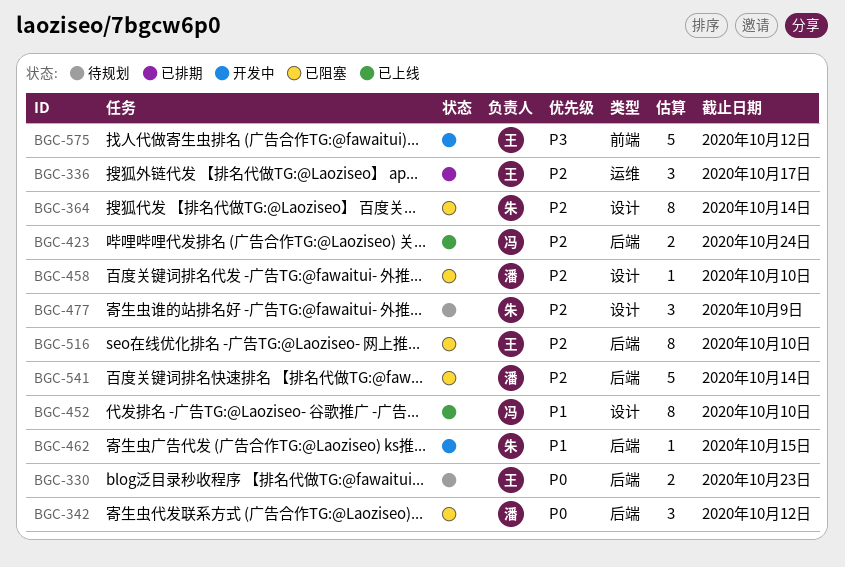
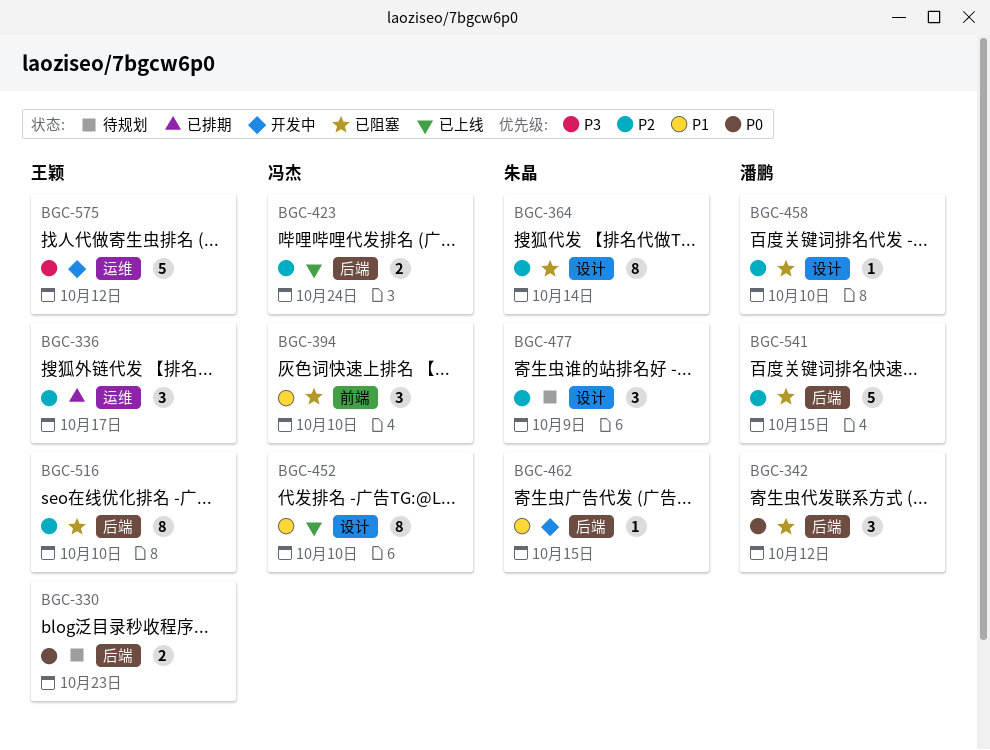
BGC-394: none -> present
BGC-541, due: Oct 14 -> Oct 15
BGC-575, label: 前端 -> 运维

